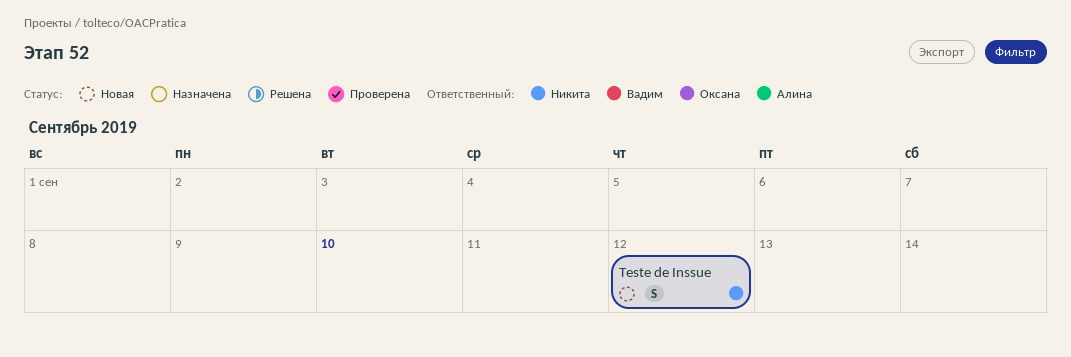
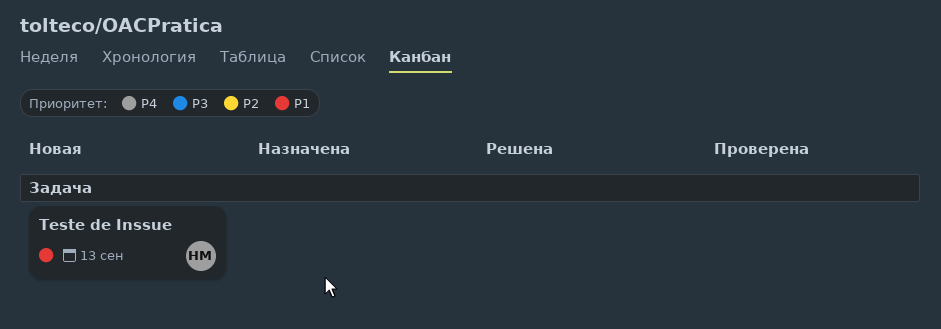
Teste de Inssue, due: Sep 12 -> Sep 13

